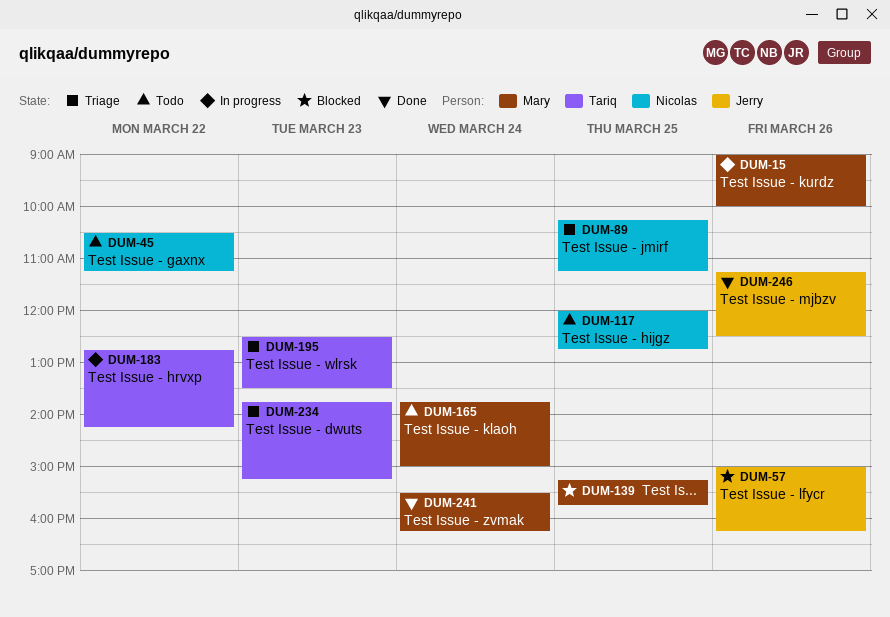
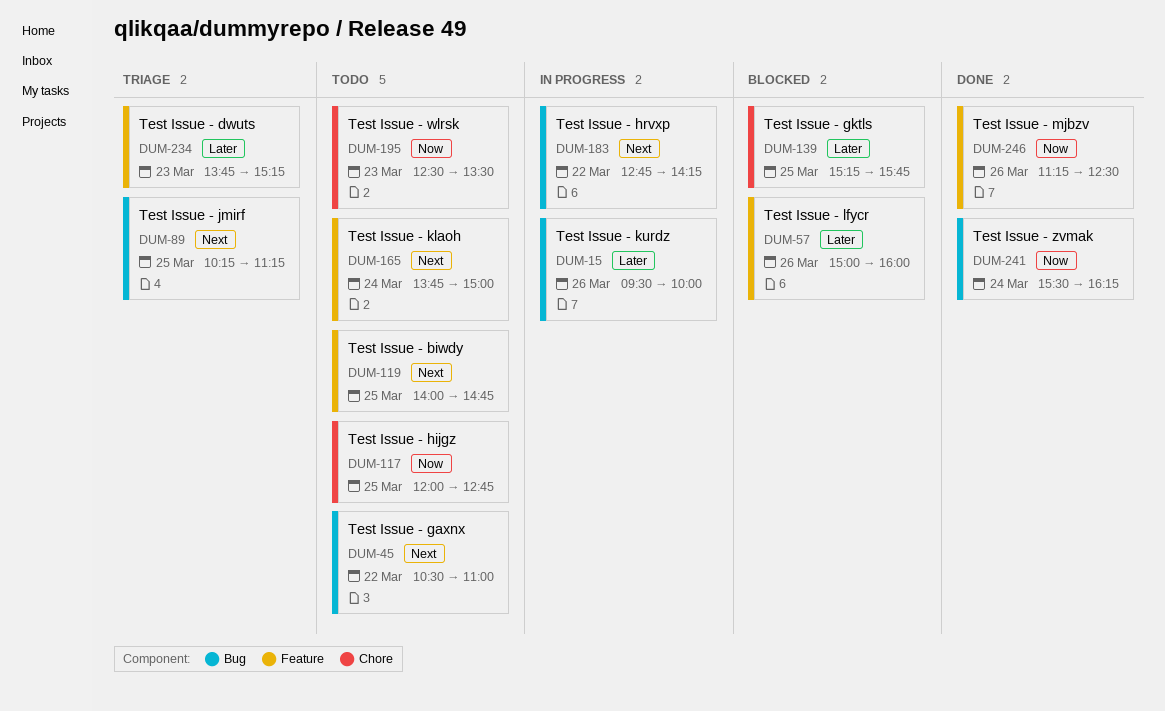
DUM-15, begins: 09:00 -> 09:30
DUM-45, ends: 11:15 -> 11:00
DUM-57, ends: 16:15 -> 16:00
DUM-119: none -> present
DUM-195, status: Triage -> Todo

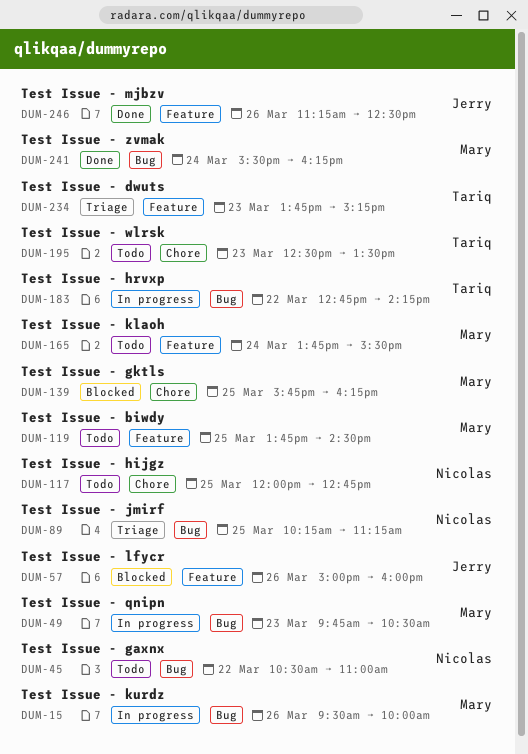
DUM-49: none -> present
DUM-119, begins: 14:00 -> 13:45
DUM-119, ends: 14:45 -> 14:30
DUM-139, begins: 15:15 -> 15:45
DUM-139, ends: 15:45 -> 16:15
DUM-165, ends: 15:00 -> 15:30

